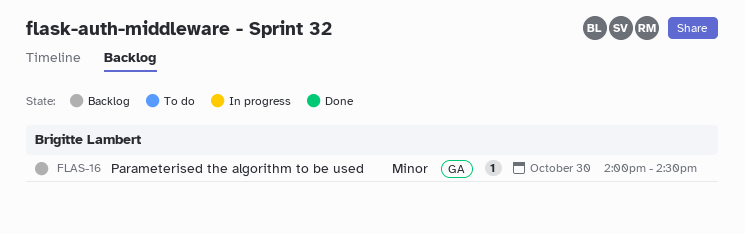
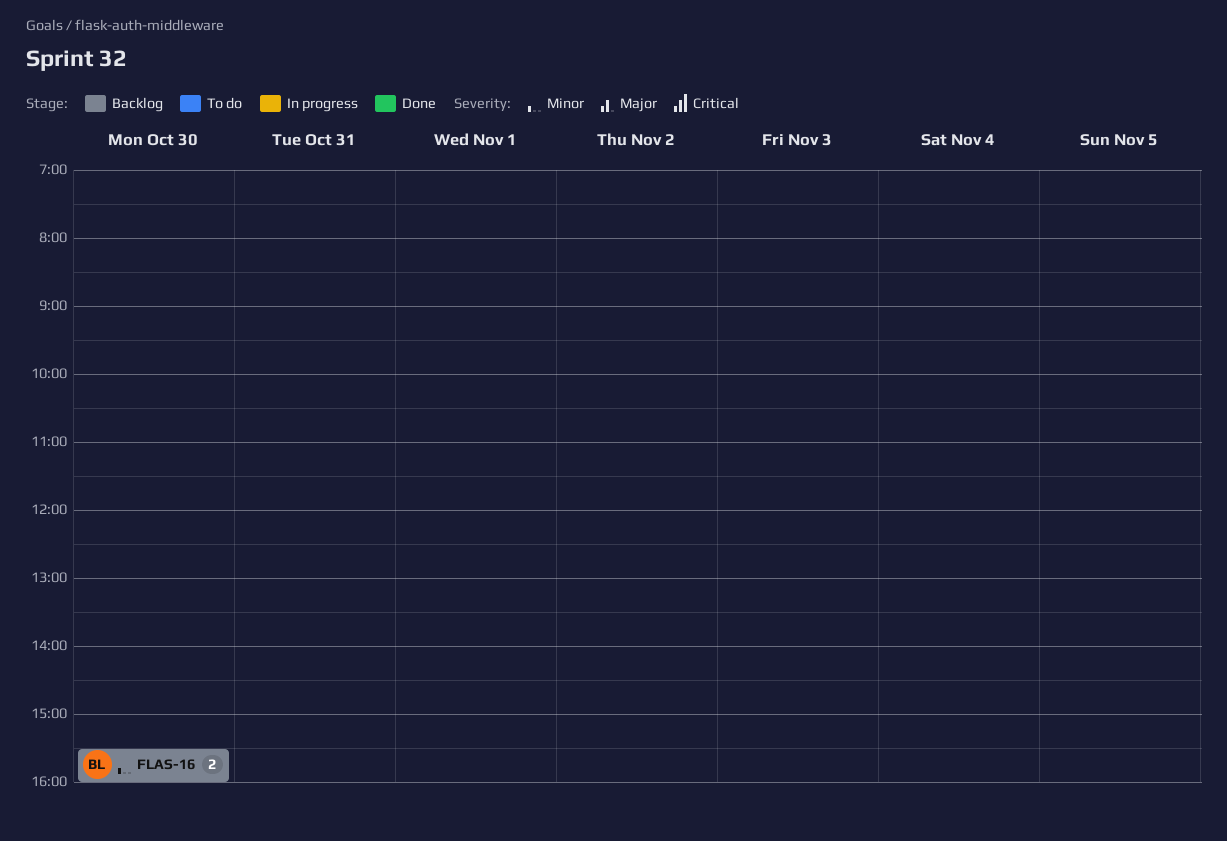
FLAS-16, estimate: 1 -> 2
FLAS-16, begins: 14:00 -> 15:30
FLAS-16, ends: 14:30 -> 16:00

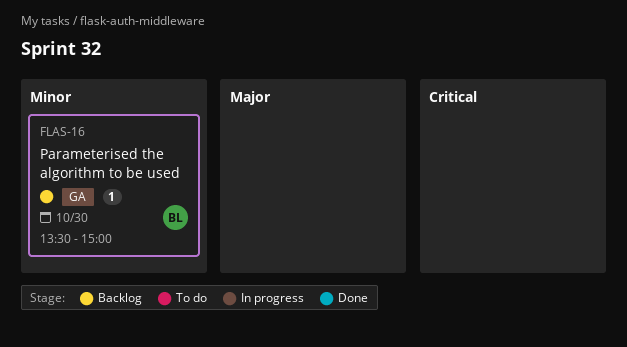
FLAS-16, estimate: 2 -> 1
FLAS-16, begins: 15:30 -> 13:30
FLAS-16, ends: 16:00 -> 15:00

